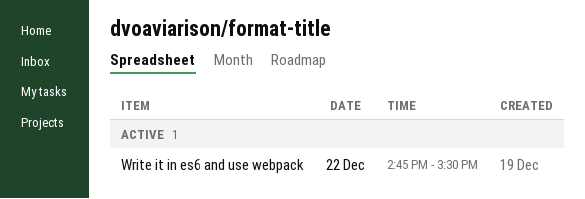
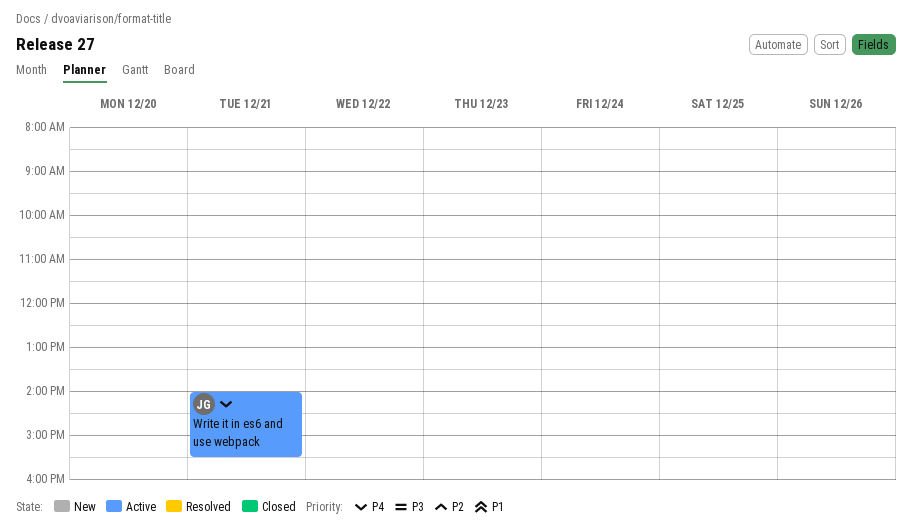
Write it in es6 and use webpack, day: Dec 22 -> Dec 21
Write it in es6 and use webpack, begins: 14:45 -> 14:00

